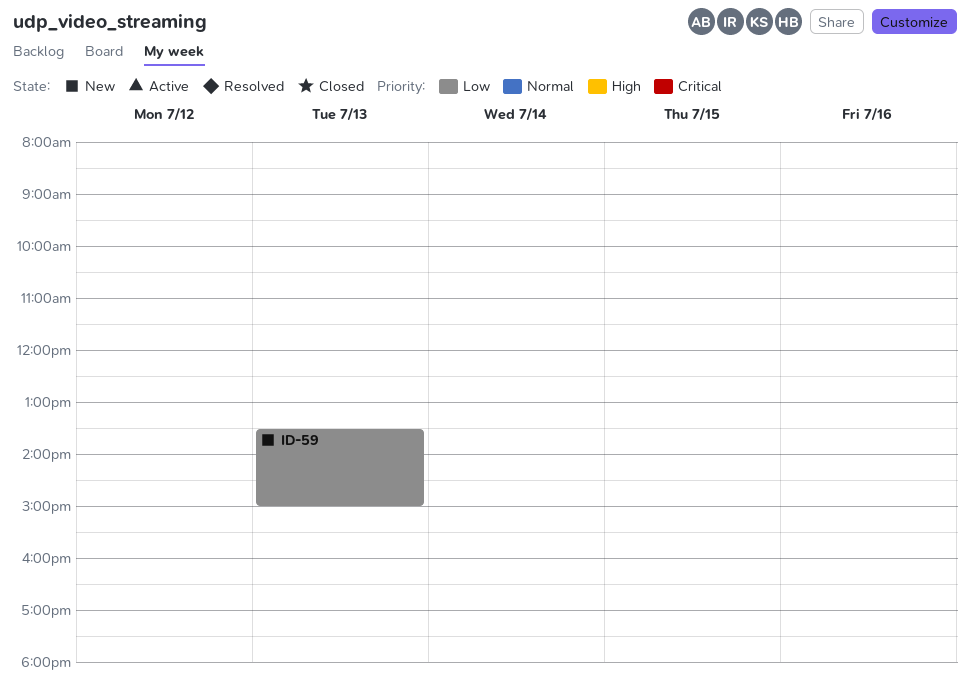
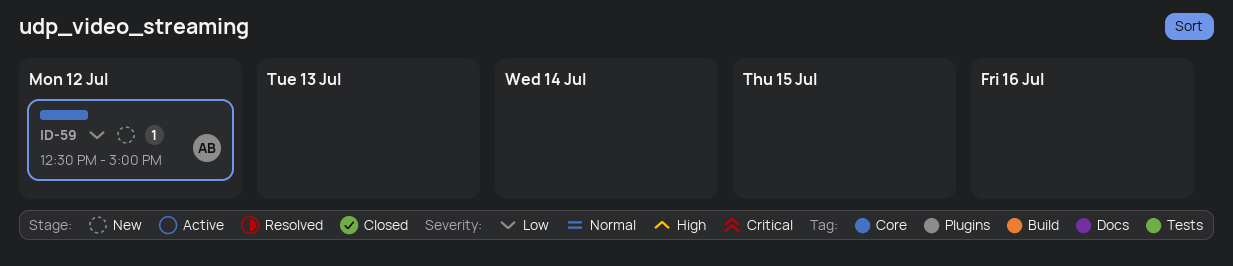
ID-59, day: Jul 13 -> Jul 12
ID-59, begins: 13:30 -> 12:30

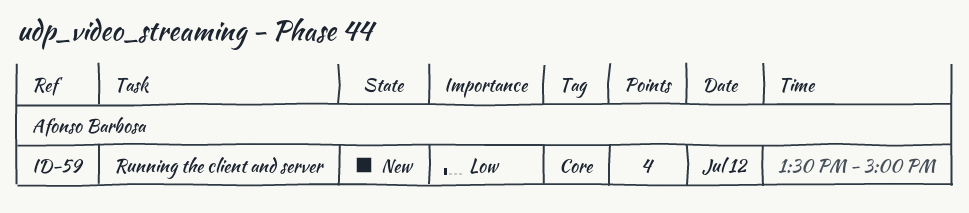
ID-59, estimate: 1 -> 4
ID-59, begins: 12:30 -> 13:30

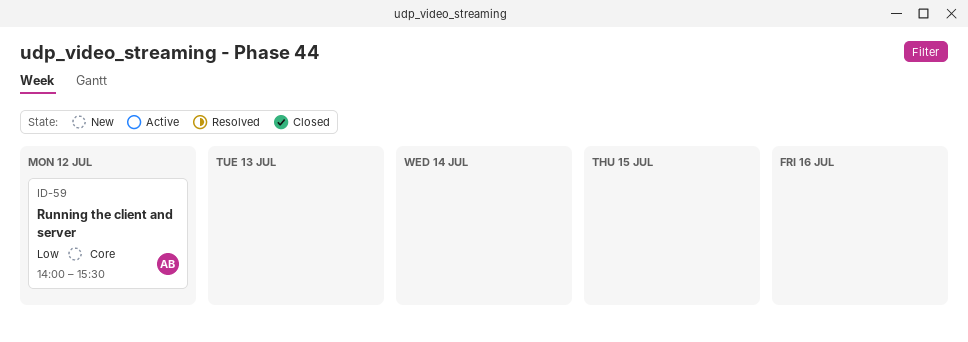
ID-59, begins: 13:30 -> 14:00
ID-59, ends: 15:00 -> 15:30

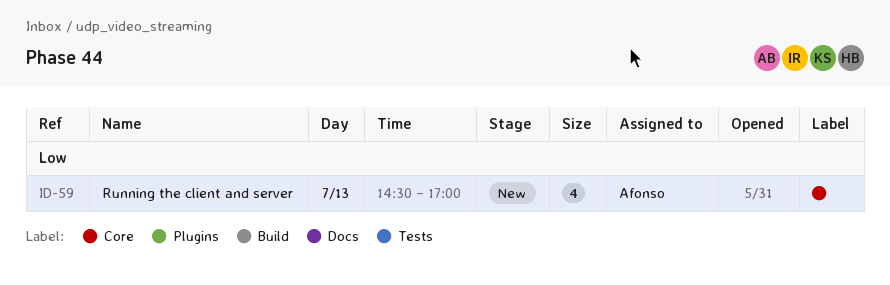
ID-59, day: Jul 12 -> Jul 13
ID-59, begins: 14:00 -> 14:30
ID-59, ends: 15:30 -> 17:00

